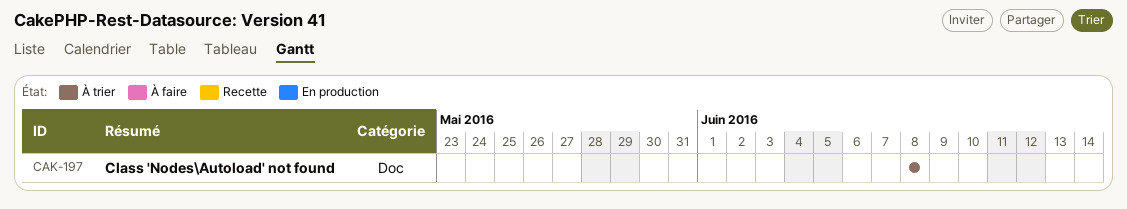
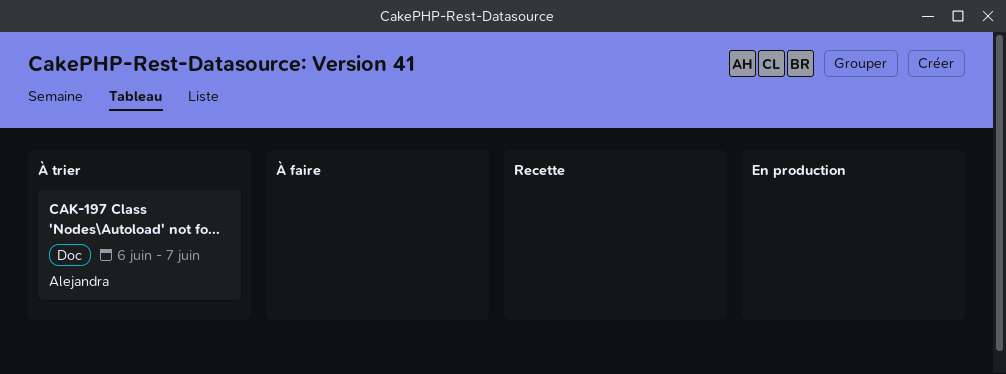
CAK-197, start: Jun 8 -> Jun 6
CAK-197, due: Jun 8 -> Jun 7

